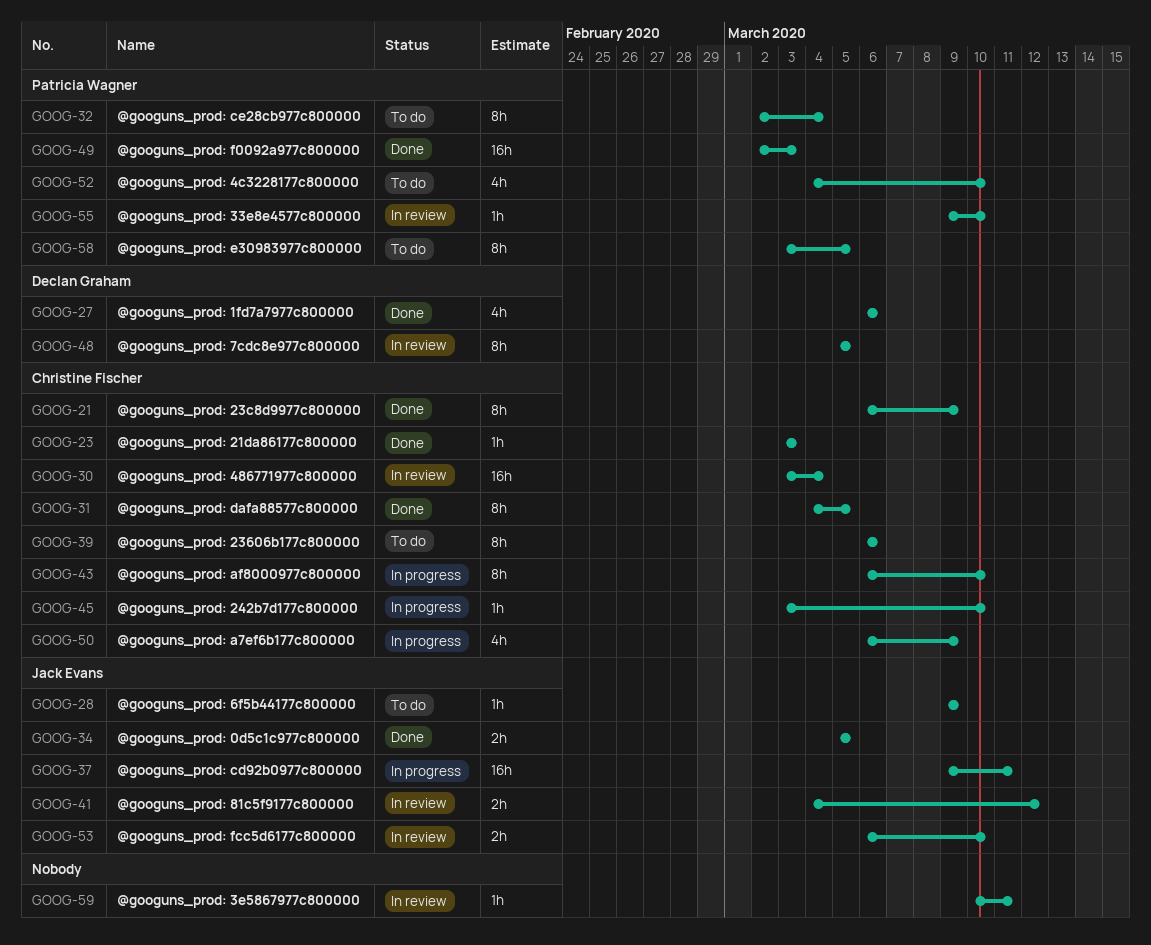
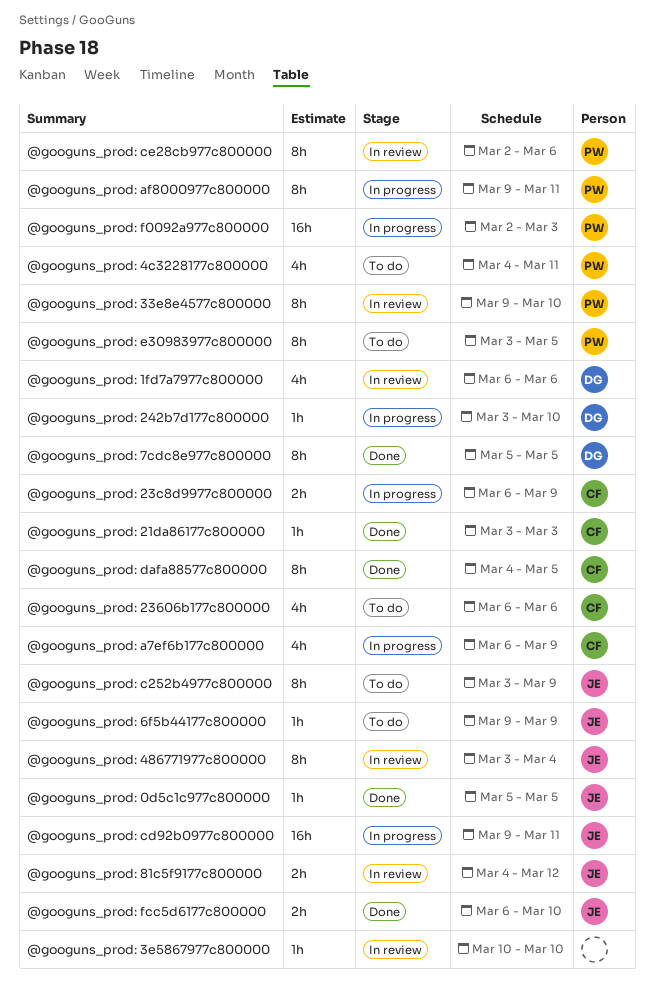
@googuns_prod: 0d5c1c977c800000, estimate: 2h -> 1h
@googuns_prod: 1fd7a7977c800000, status: Done -> In review
@googuns_prod: 23606b177c800000, estimate: 8h -> 4h
@googuns_prod: 23c8d9977c800000, status: Done -> In progress
@googuns_prod: 23c8d9977c800000, estimate: 8h -> 2h
@googuns_prod: 242b7d177c800000, owner: Christine Fischer -> Declan Graham
@googuns_prod: 33e8e4577c800000, estimate: 1h -> 8h
@googuns_prod: 3e5867977c800000, due: Mar 11 -> Mar 10
@googuns_prod: 486771977c800000, owner: Christine Fischer -> Jack Evans
@googuns_prod: 486771977c800000, estimate: 16h -> 8h
@googuns_prod: 4c3228177c800000, due: Mar 10 -> Mar 11
@googuns_prod: 7cdc8e977c800000, status: In review -> Done
@googuns_prod: af8000977c800000, owner: Christine Fischer -> Patricia Wagner
@googuns_prod: af8000977c800000, start: Mar 6 -> Mar 9
@googuns_prod: af8000977c800000, due: Mar 10 -> Mar 11
@googuns_prod: c252b4977c800000: none -> present
@googuns_prod: ce28cb977c800000, status: To do -> In review
@googuns_prod: ce28cb977c800000, due: Mar 4 -> Mar 6
@googuns_prod: f0092a977c800000, status: Done -> In progress
@googuns_prod: fcc5d6177c800000, status: In review -> Done

